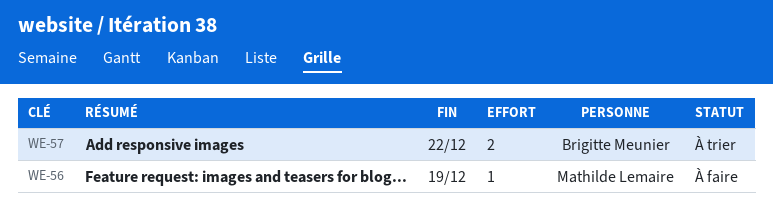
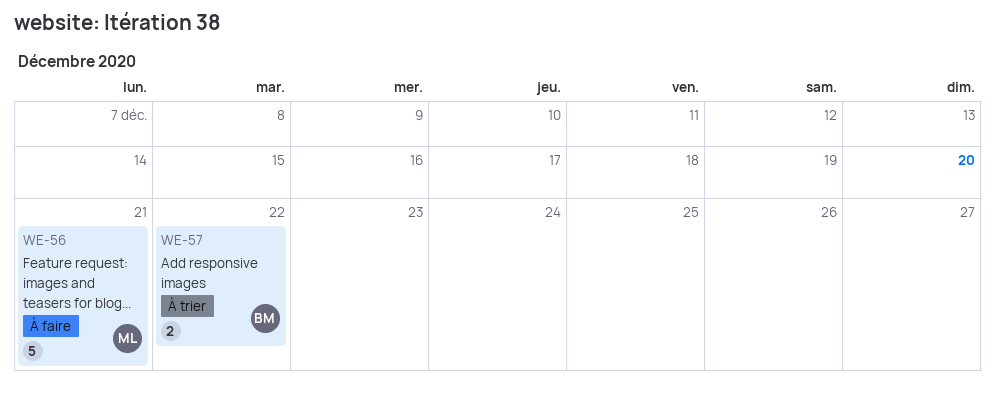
WE-56, estimate: 1 -> 5
WE-56, due: Dec 19 -> Dec 21

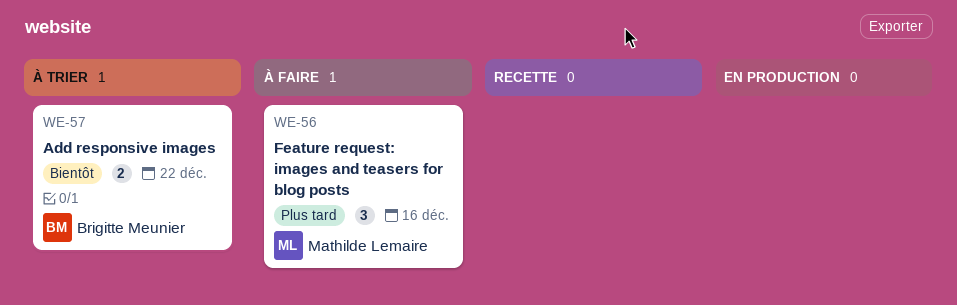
WE-56, estimate: 5 -> 3
WE-56, due: Dec 21 -> Dec 16

